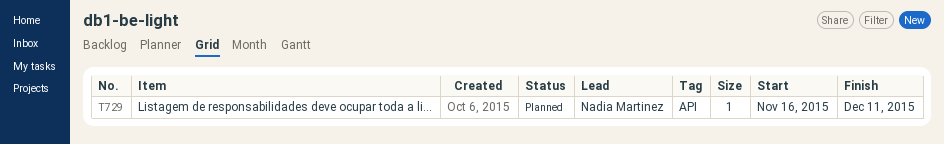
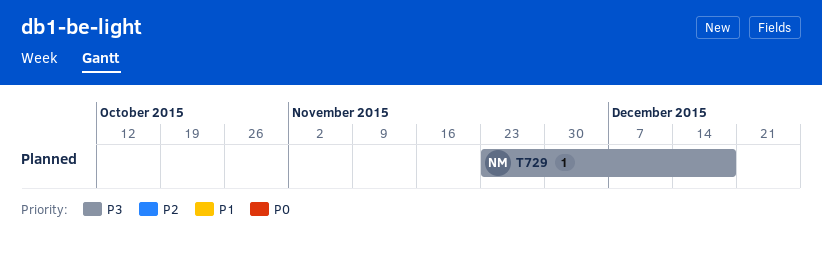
T729, start: Nov 16 -> Nov 23
T729, due: Dec 11 -> Dec 18

